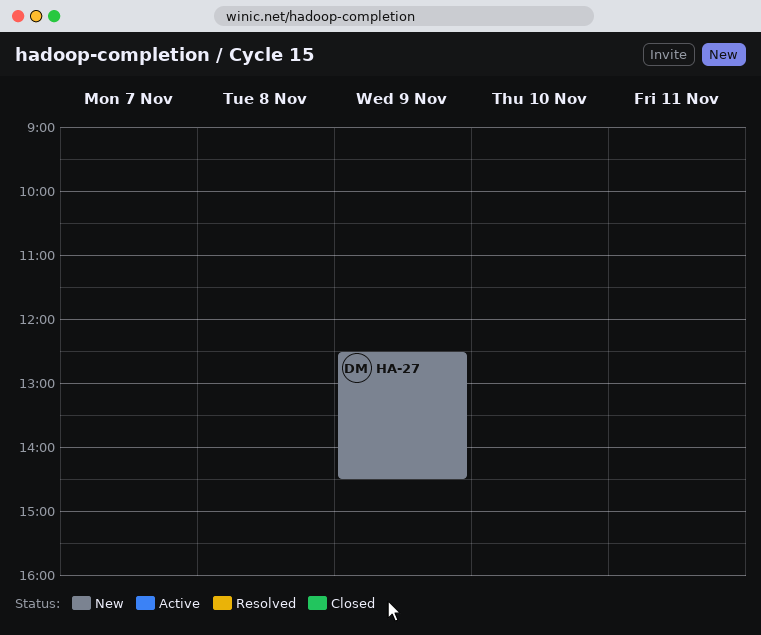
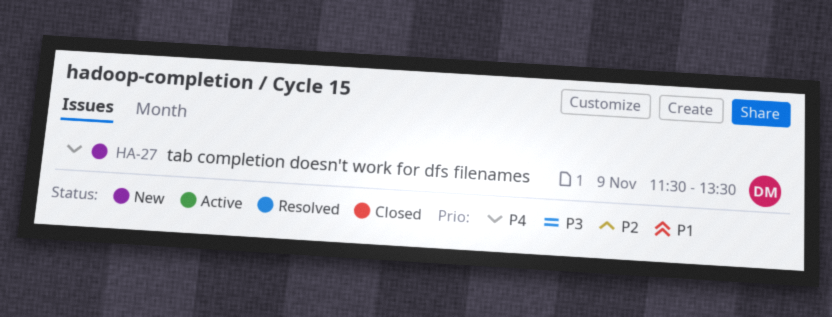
HA-27, begins: 12:30 -> 11:30
HA-27, ends: 14:30 -> 13:30

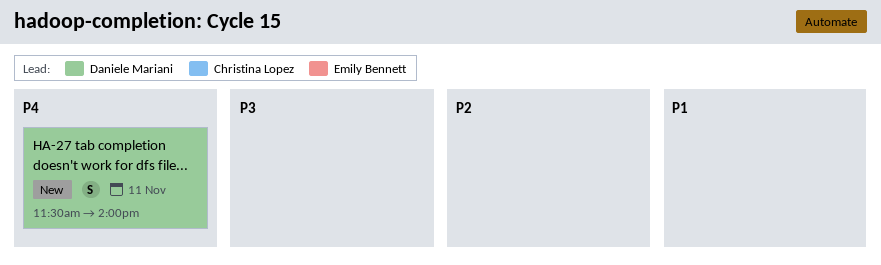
HA-27, day: Nov 9 -> Nov 11
HA-27, ends: 13:30 -> 14:00

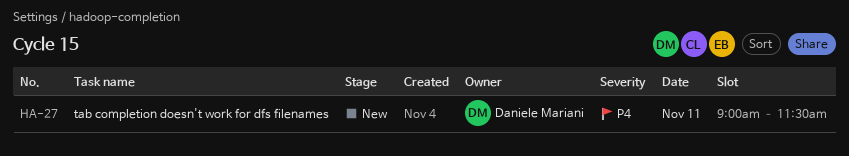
HA-27, begins: 11:30 -> 09:00
HA-27, ends: 14:00 -> 11:30

